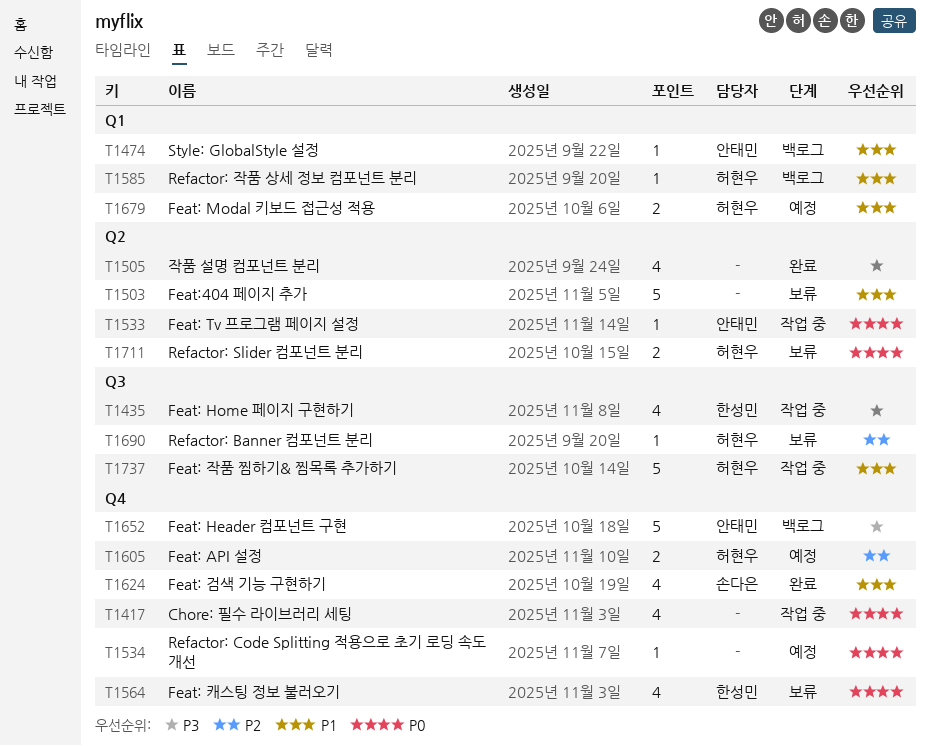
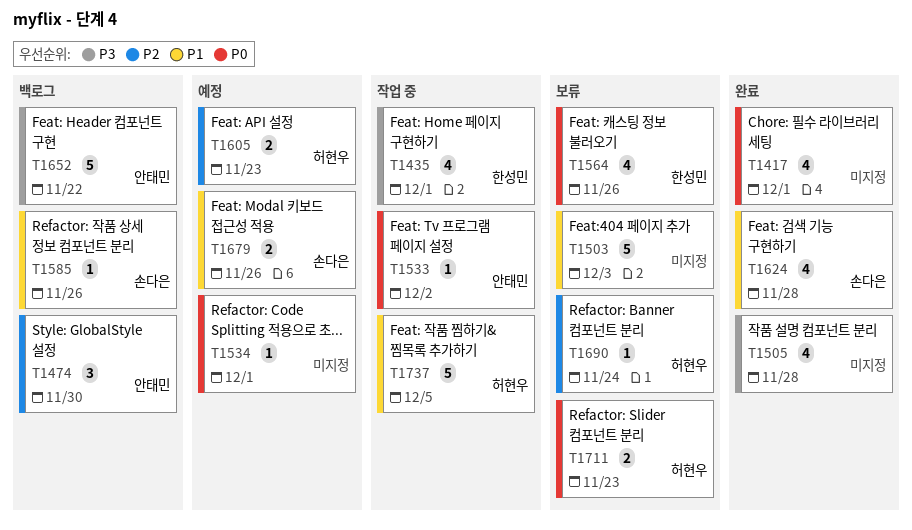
T1417, status: 작업 중 -> 완료
T1474, priority: P1 -> P2
T1474, estimate: 1 -> 3
T1585, owner: 허현우 -> 손다은
T1679, owner: 허현우 -> 손다은

